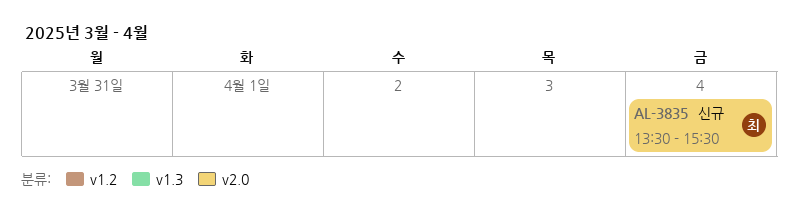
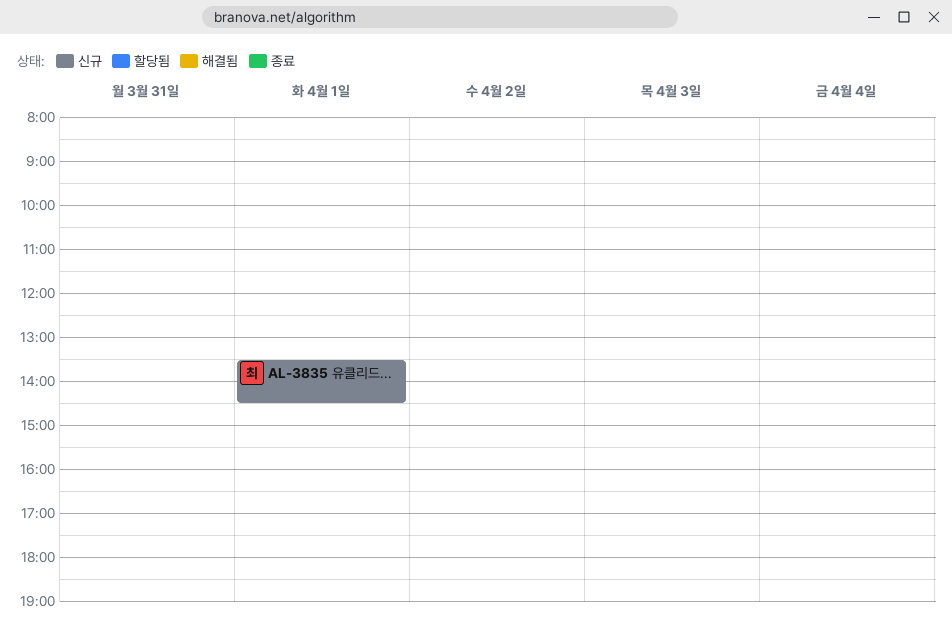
AL-3835, day: Apr 4 -> Apr 1
AL-3835, ends: 15:30 -> 14:30

